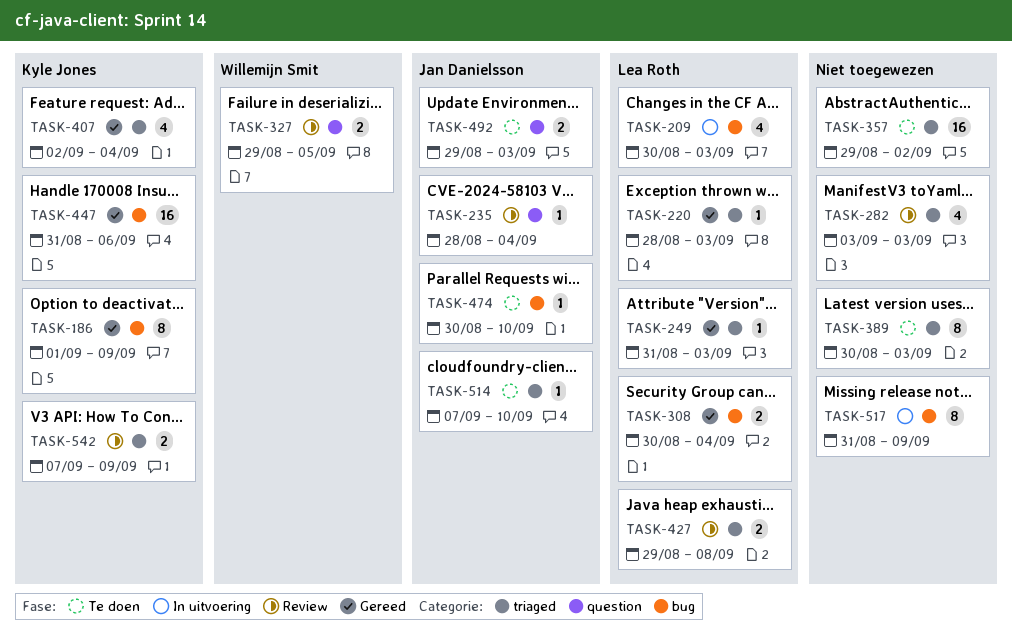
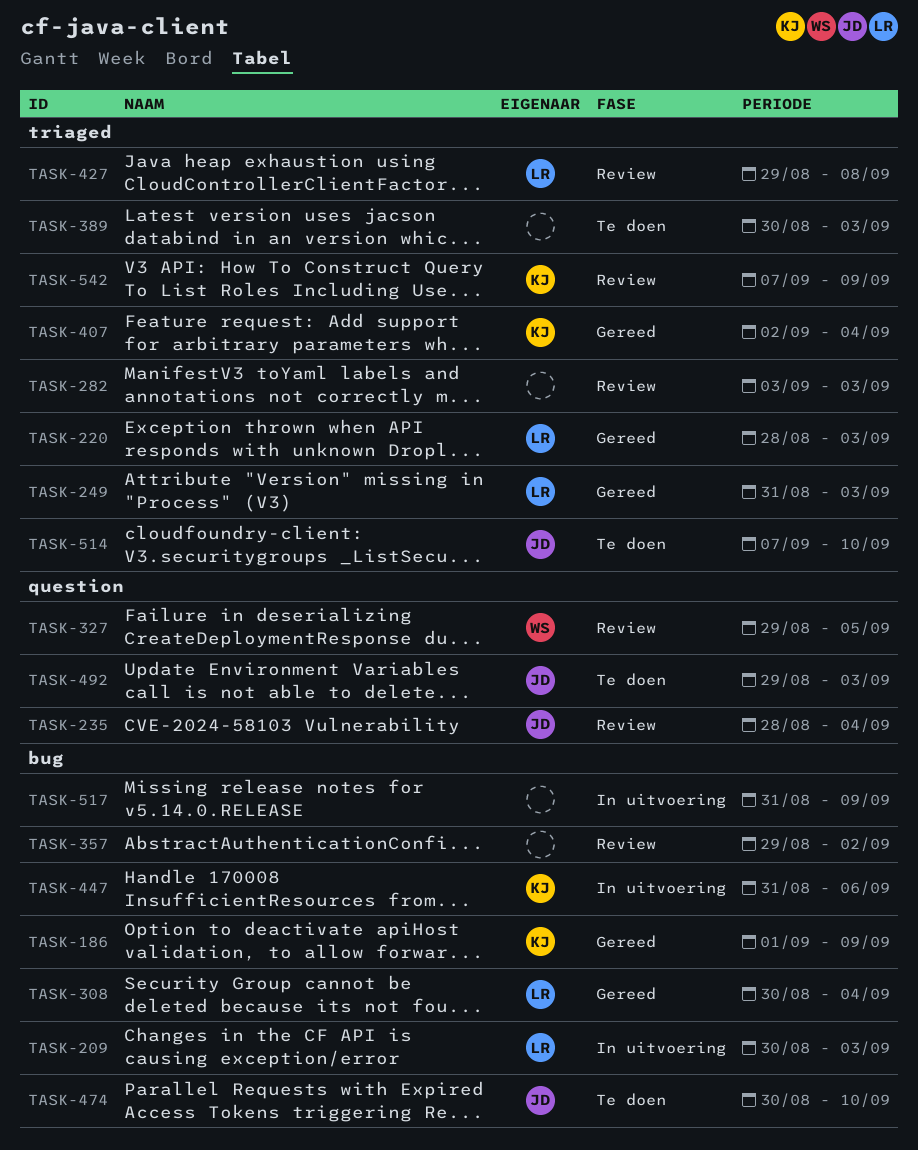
TASK-357, status: Te doen -> Review
TASK-357, label: triaged -> bug
TASK-447, status: Gereed -> In uitvoering

